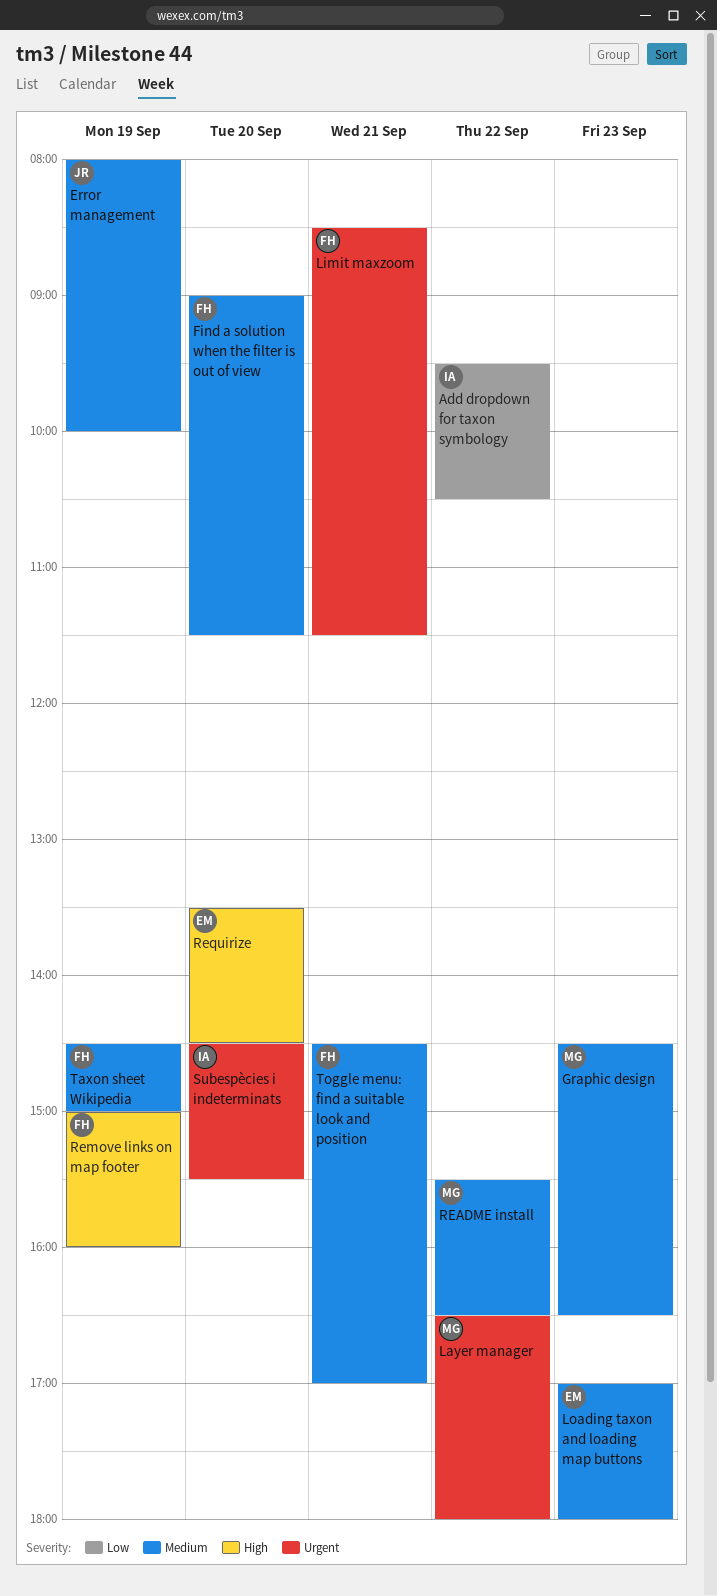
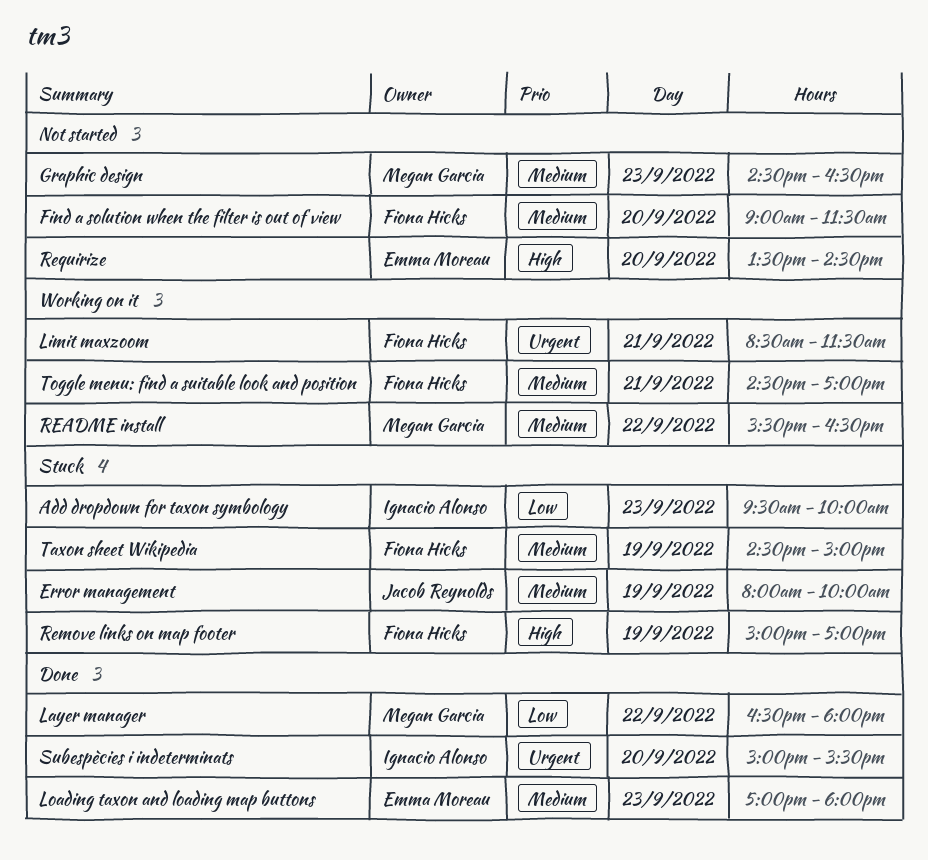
Add dropdown for taxon symbology, day: Sep 22 -> Sep 23
Add dropdown for taxon symbology, ends: 10:30 -> 10:00
Layer manager, priority: Urgent -> Low
Remove links on map footer, ends: 16:00 -> 17:00
Subespècies i indeterminats, begins: 14:30 -> 15:00

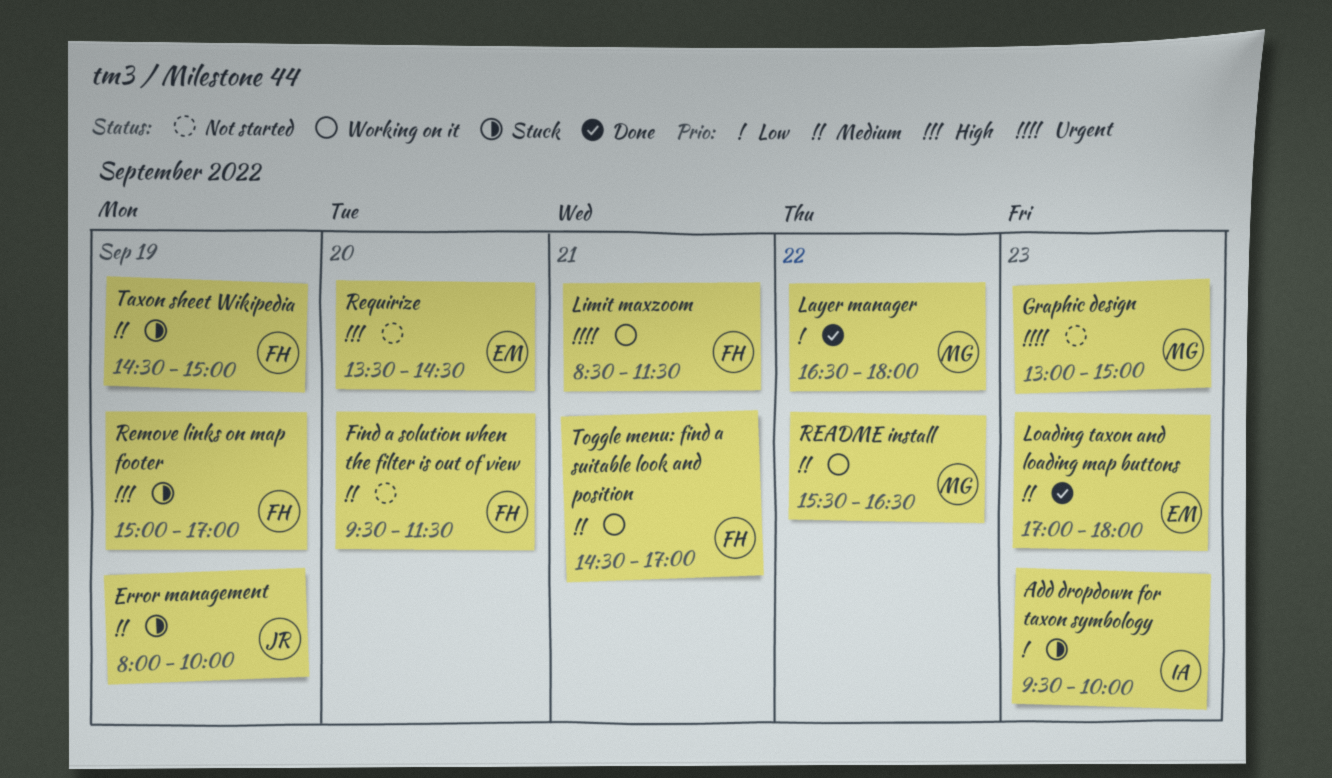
Find a solution when the filter is out of view, begins: 09:00 -> 09:30
Graphic design, priority: Medium -> Urgent
Graphic design, begins: 14:30 -> 13:00
Graphic design, ends: 16:30 -> 15:00
Subespècies i indeterminats: present -> none

